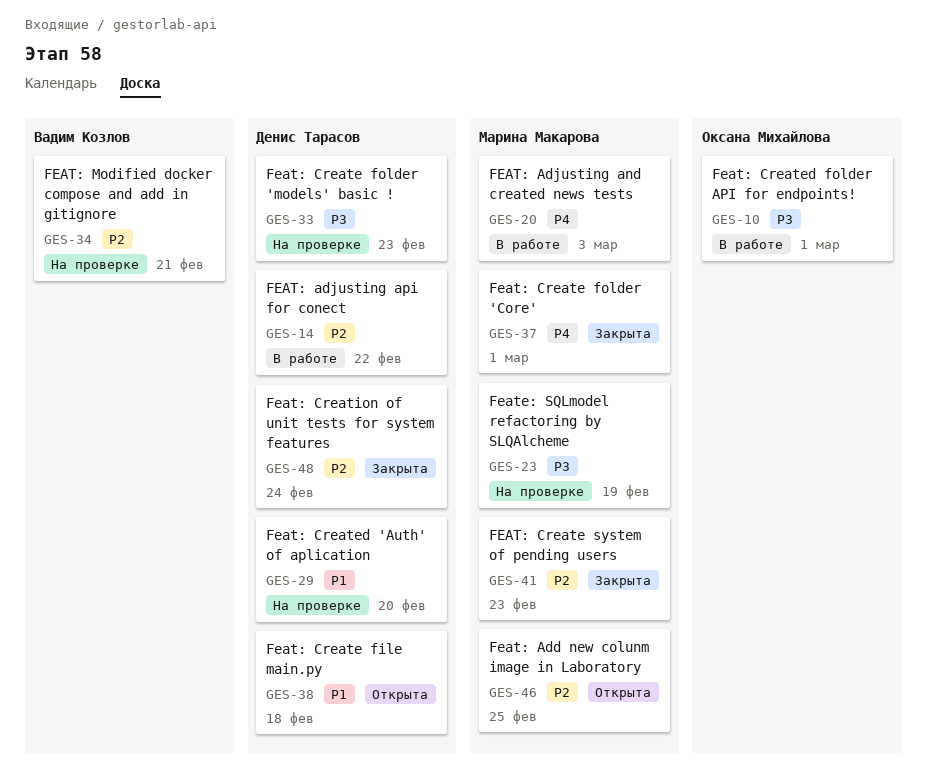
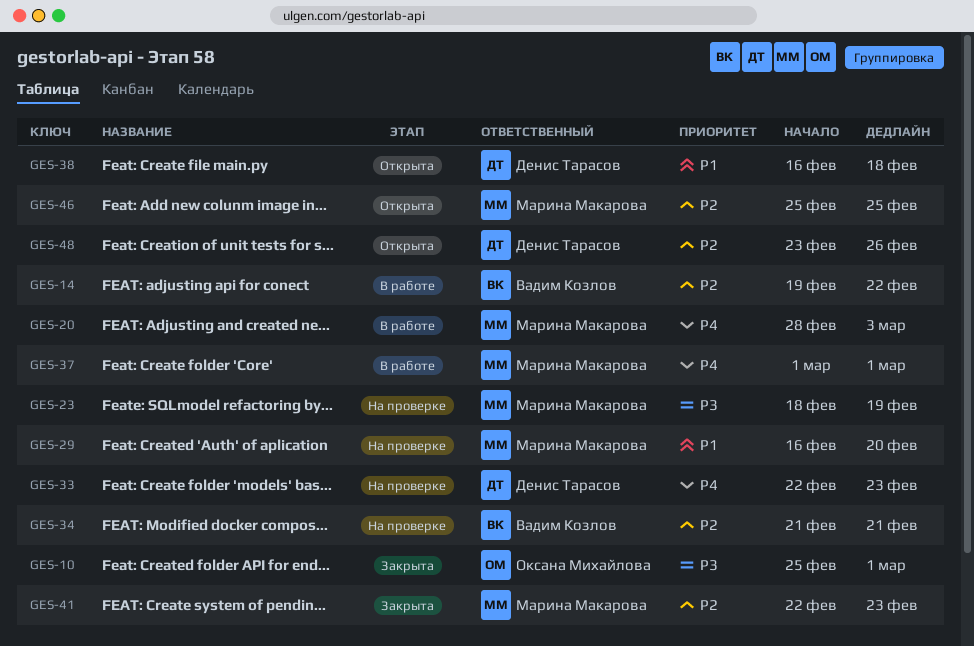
GES-10, status: В работе -> Закрыта
GES-14, owner: Денис Тарасов -> Вадим Козлов
GES-29, owner: Денис Тарасов -> Марина Макарова
GES-33, priority: P3 -> P4
GES-37, status: Закрыта -> В работе
GES-48, status: Закрыта -> Открыта
GES-48, due: Feb 24 -> Feb 26

